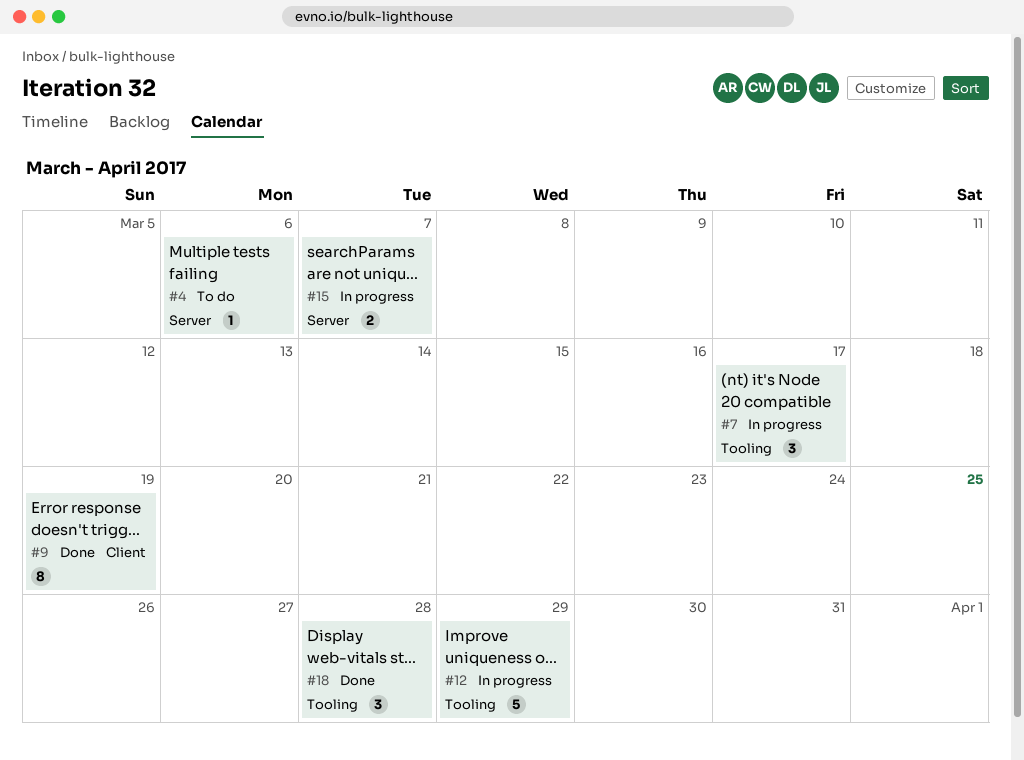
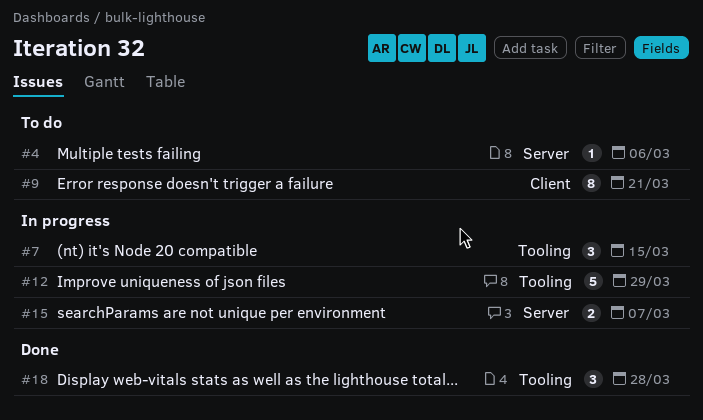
#7, due: Mar 17 -> Mar 15
#9, status: Done -> To do
#9, due: Mar 19 -> Mar 21

